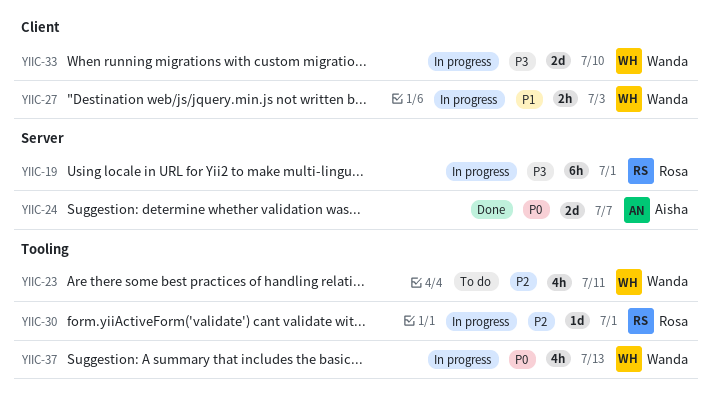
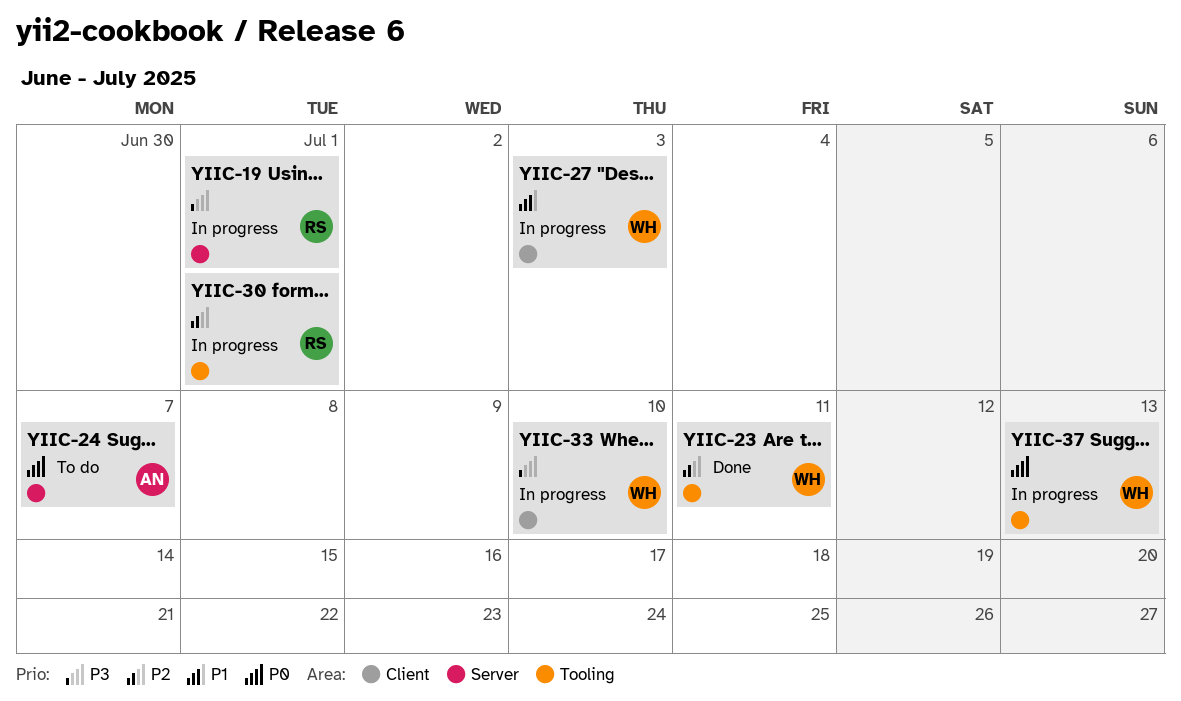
YIIC-23, status: To do -> Done
YIIC-24, status: Done -> To do

